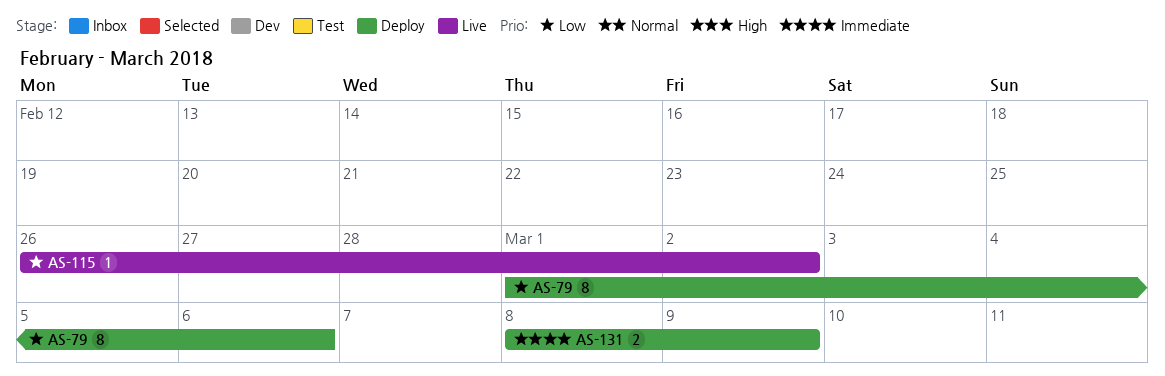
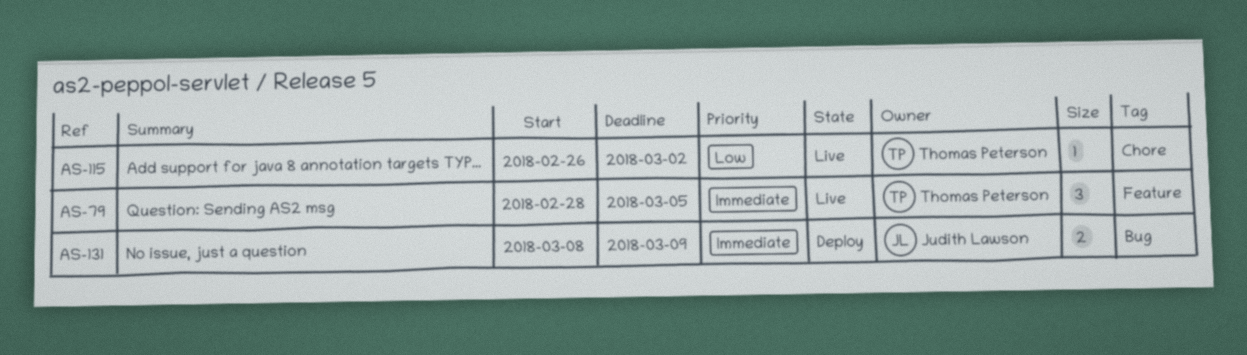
AS-79, status: Deploy -> Live
AS-79, priority: Low -> Immediate
AS-79, estimate: 8 -> 3
AS-79, start: Mar 1 -> Feb 28
AS-79, due: Mar 6 -> Mar 5

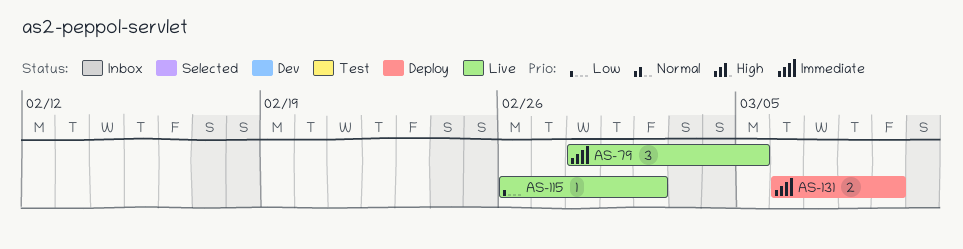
AS-131, start: Mar 8 -> Mar 6

